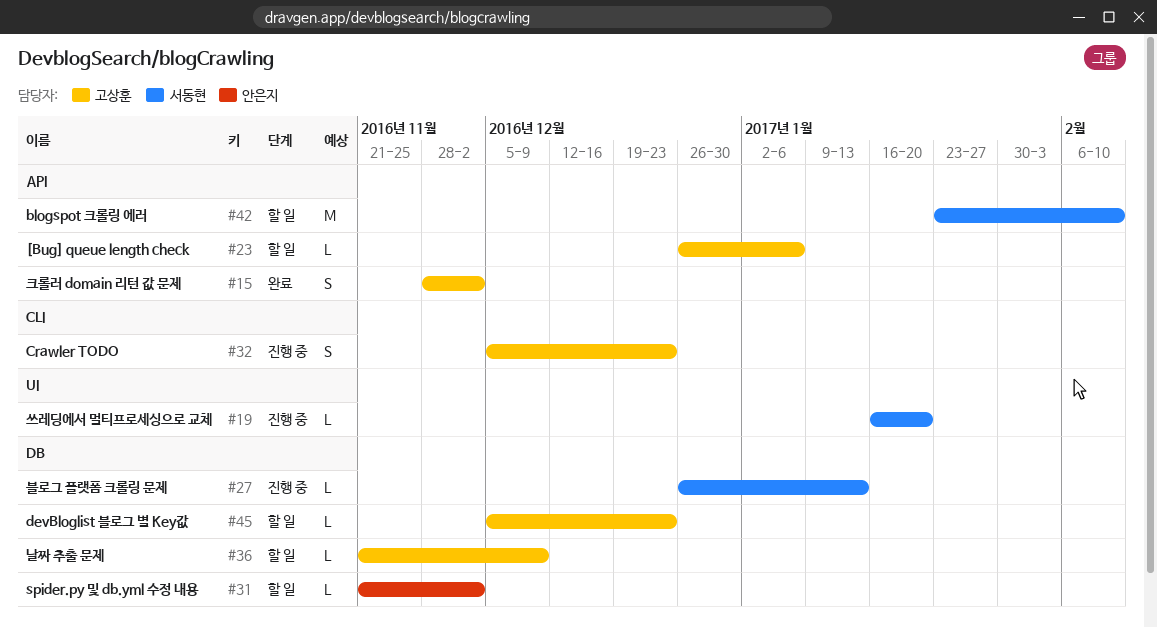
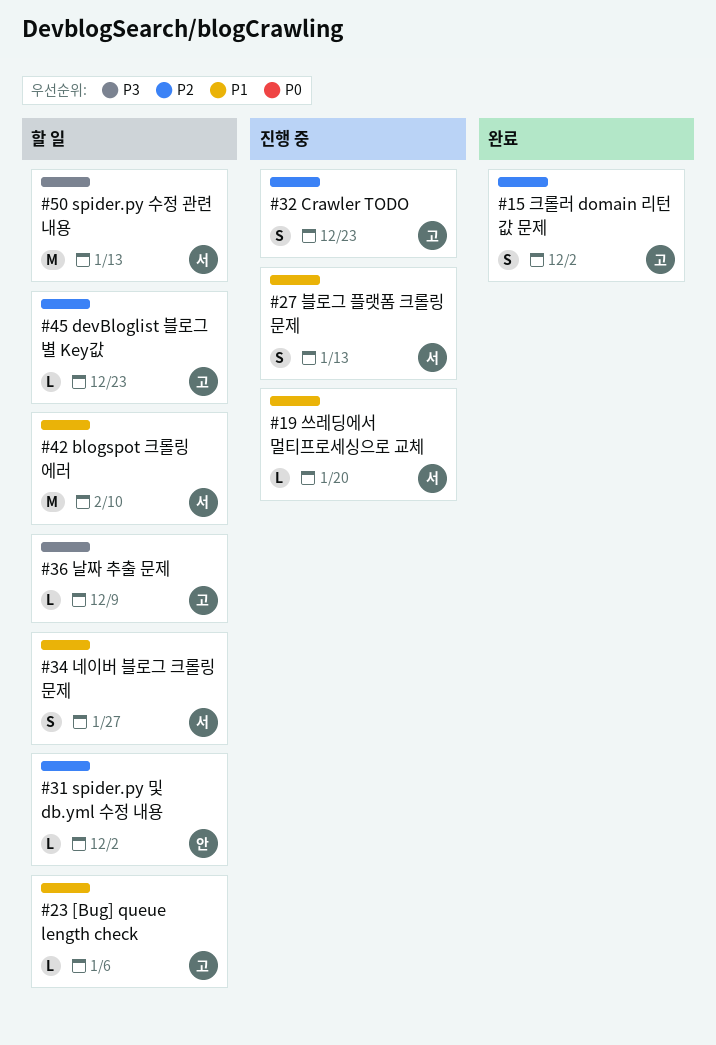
#27, estimate: L -> S
#34: none -> present
#50: none -> present

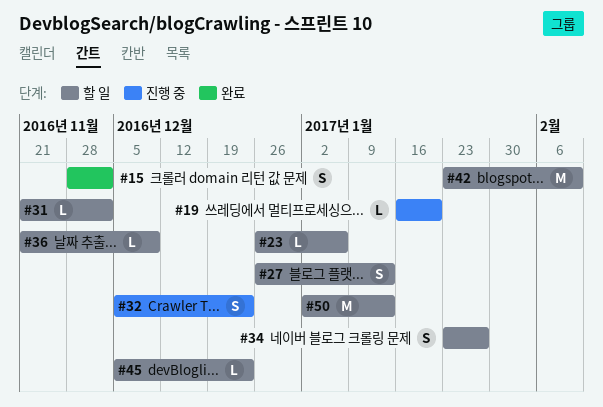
#27, status: 진행 중 -> 할 일

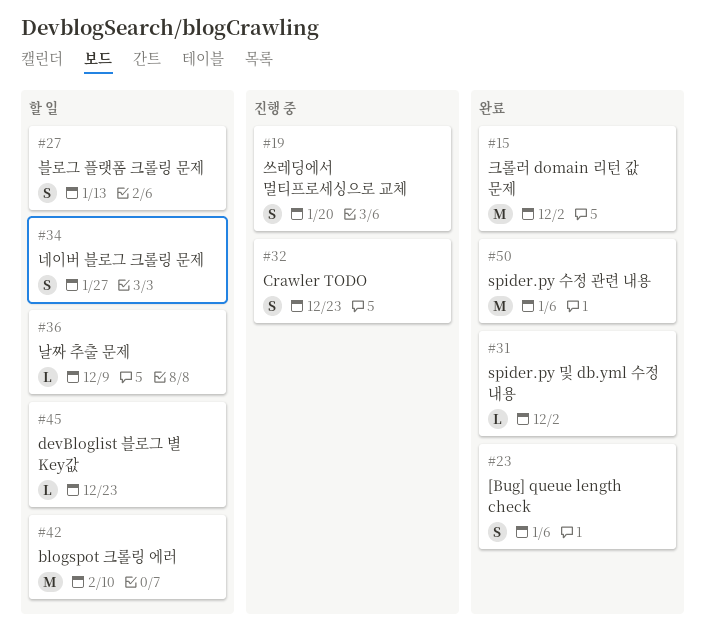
#15, estimate: S -> M
#19, estimate: L -> S
#23, status: 할 일 -> 완료
#23, estimate: L -> S
#31, status: 할 일 -> 완료
#50, status: 할 일 -> 완료
#50, due: Jan 13 -> Jan 6

